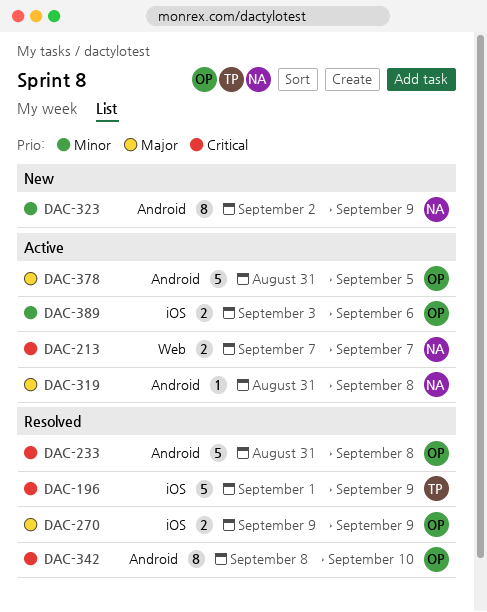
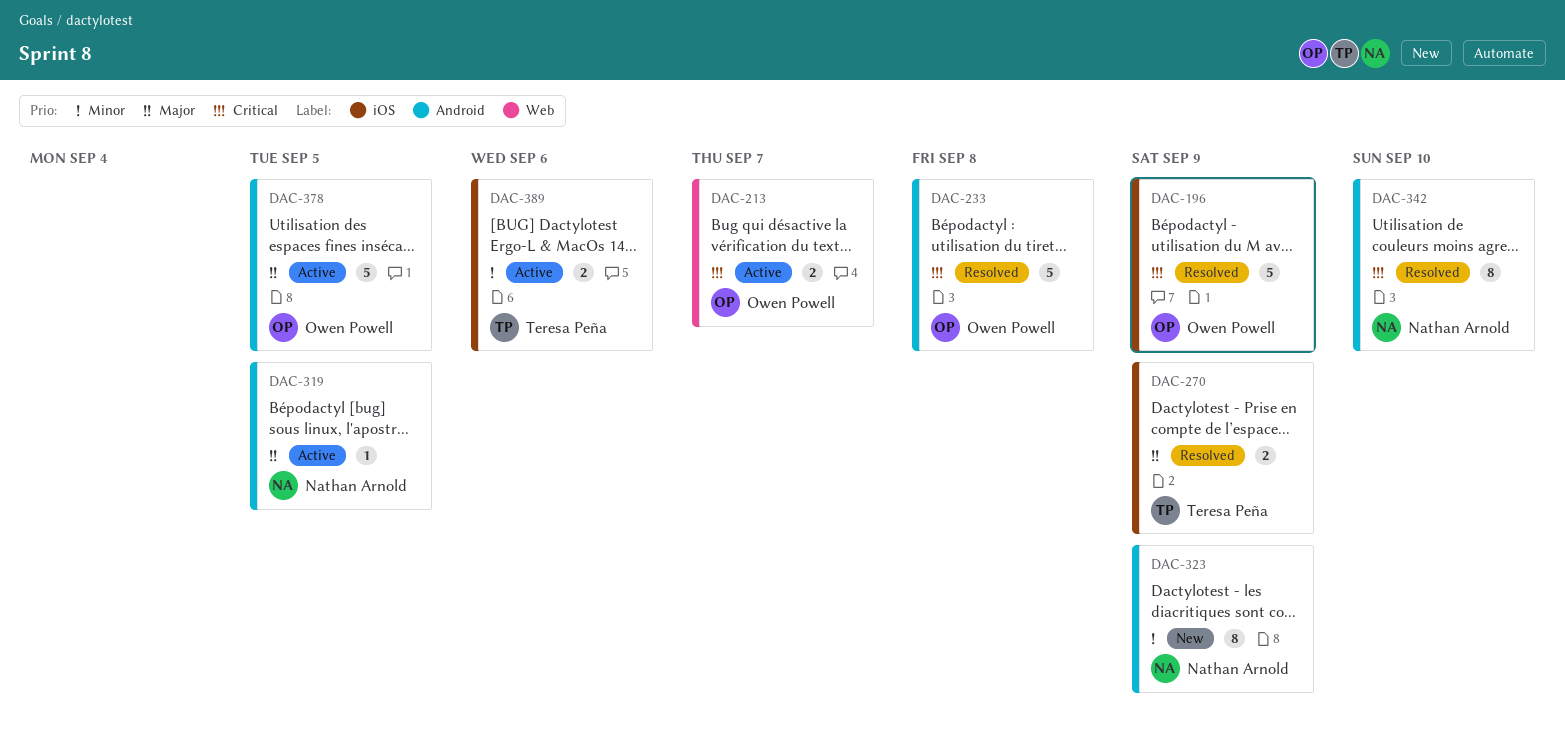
DAC-196, owner: Teresa Peña -> Owen Powell
DAC-213, owner: Nathan Arnold -> Owen Powell
DAC-270, owner: Owen Powell -> Teresa Peña
DAC-319, due: Sep 8 -> Sep 5
DAC-342, owner: Owen Powell -> Nathan Arnold
DAC-389, owner: Owen Powell -> Teresa Peña

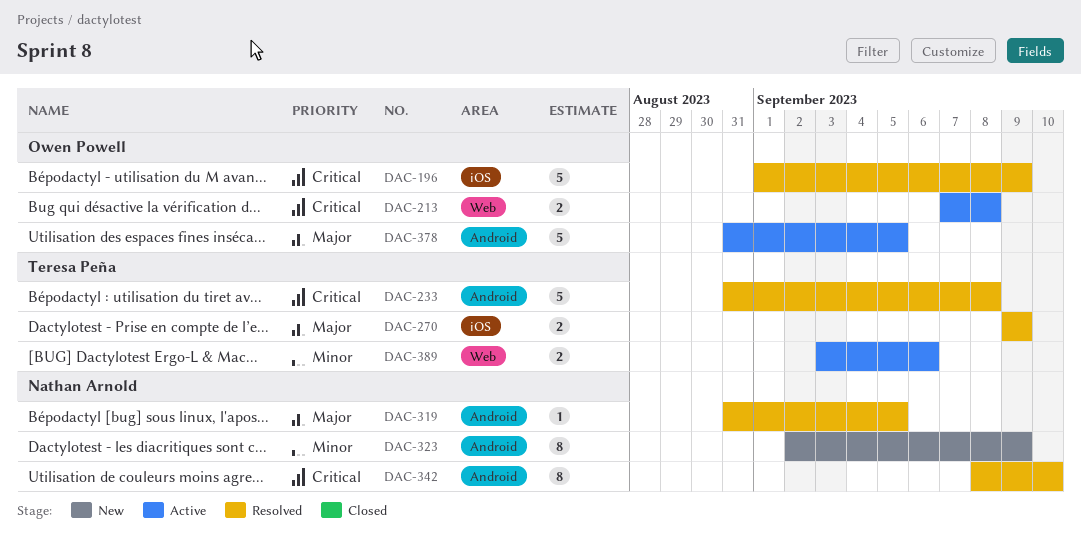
DAC-213, due: Sep 7 -> Sep 8
DAC-233, owner: Owen Powell -> Teresa Peña
DAC-319, status: Active -> Resolved
DAC-389, label: iOS -> Web

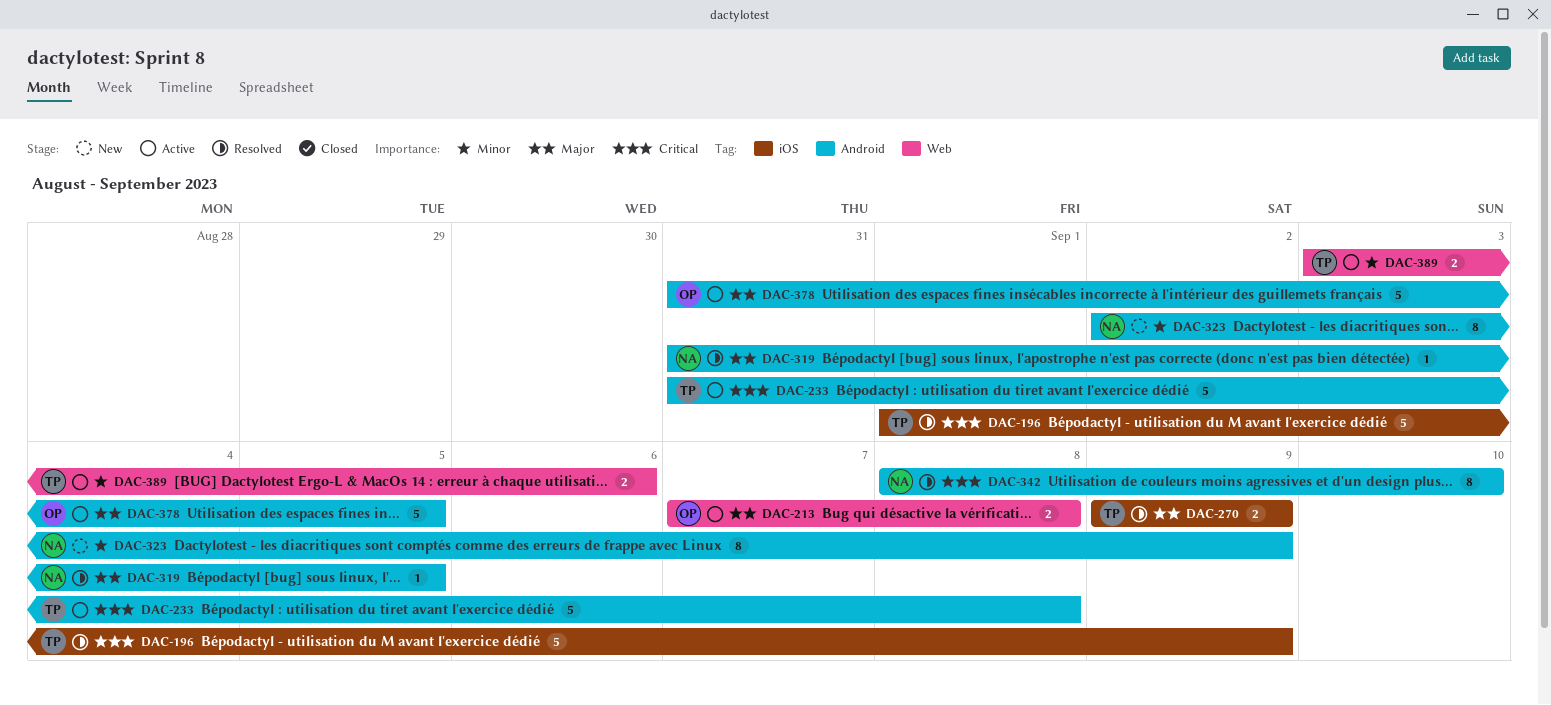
DAC-196, owner: Owen Powell -> Teresa Peña
DAC-213, priority: Critical -> Major
DAC-233, status: Resolved -> Active

